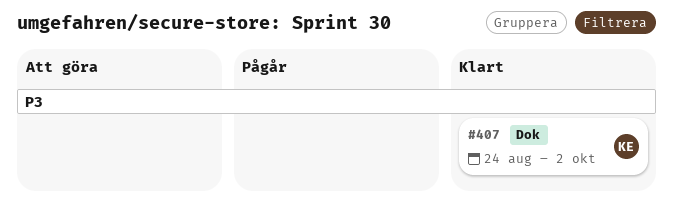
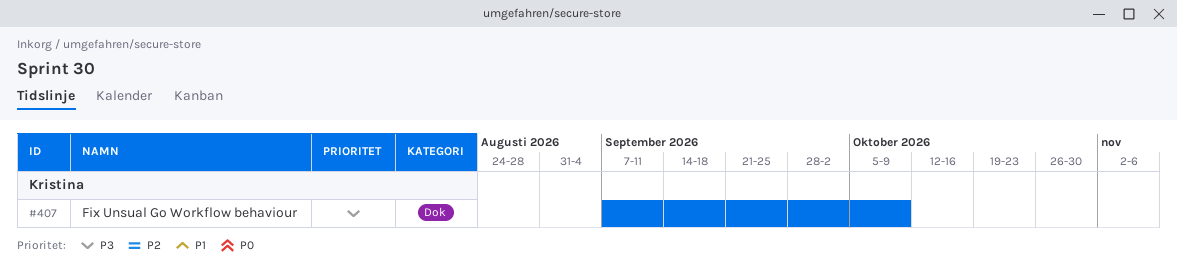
#407, start: Aug 24 -> Sep 7
#407, due: Oct 2 -> Oct 9

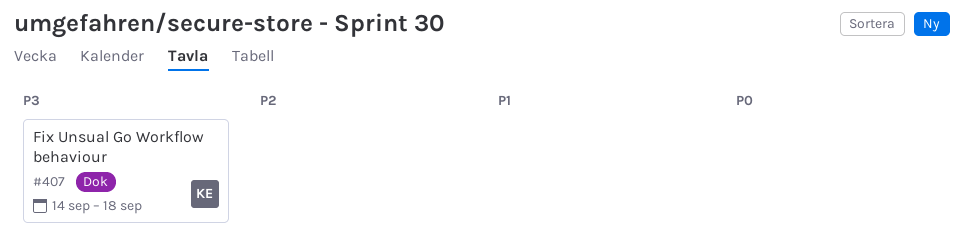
#407, start: Sep 7 -> Sep 14
#407, due: Oct 9 -> Sep 18

